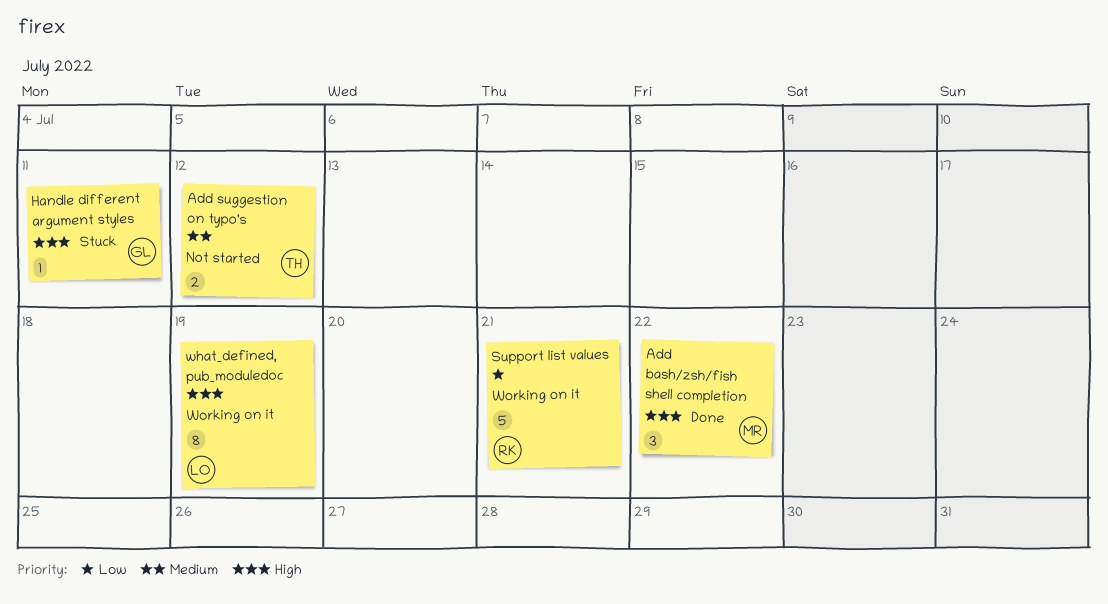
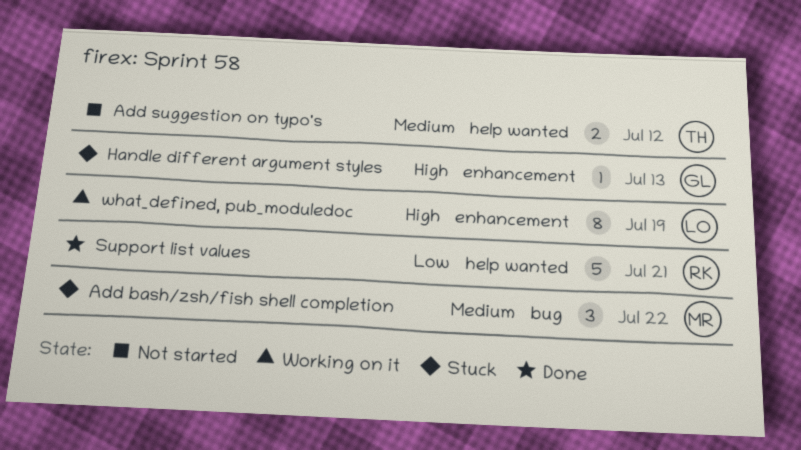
Add bash/zsh/fish shell completion, status: Done -> Stuck
Add bash/zsh/fish shell completion, priority: High -> Medium
Handle different argument styles, due: Jul 11 -> Jul 13
Support list values, status: Working on it -> Done

